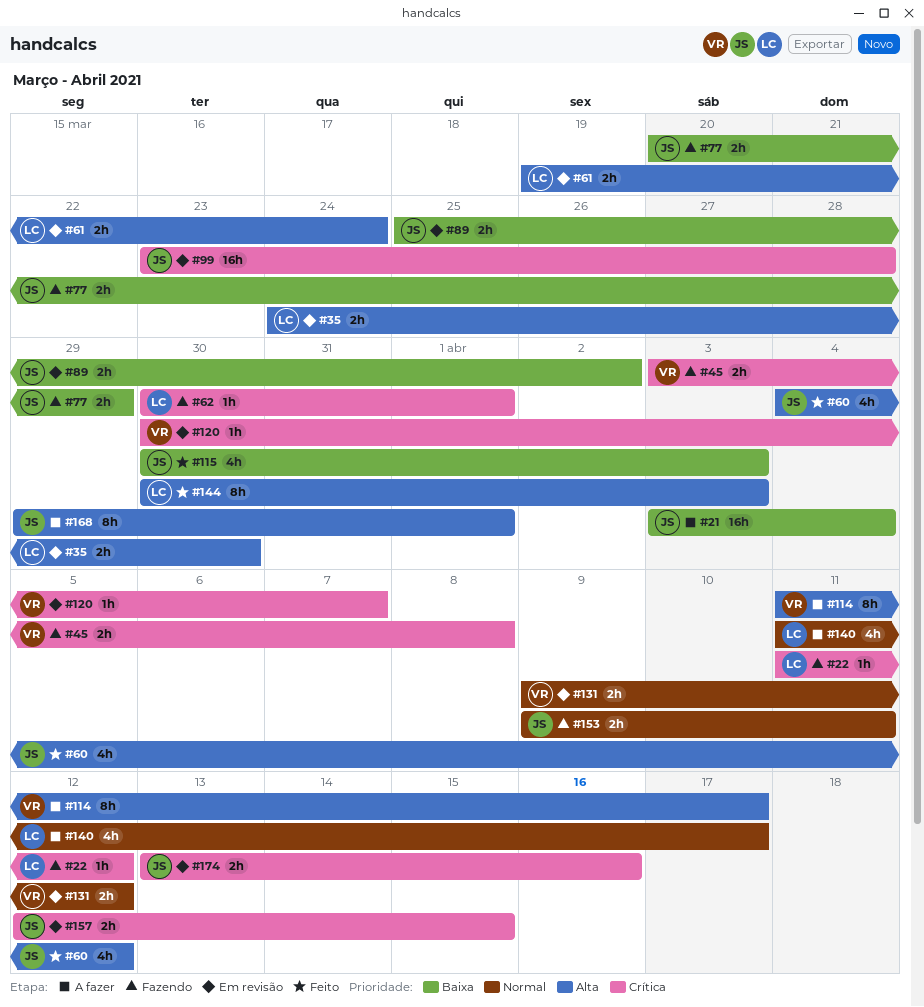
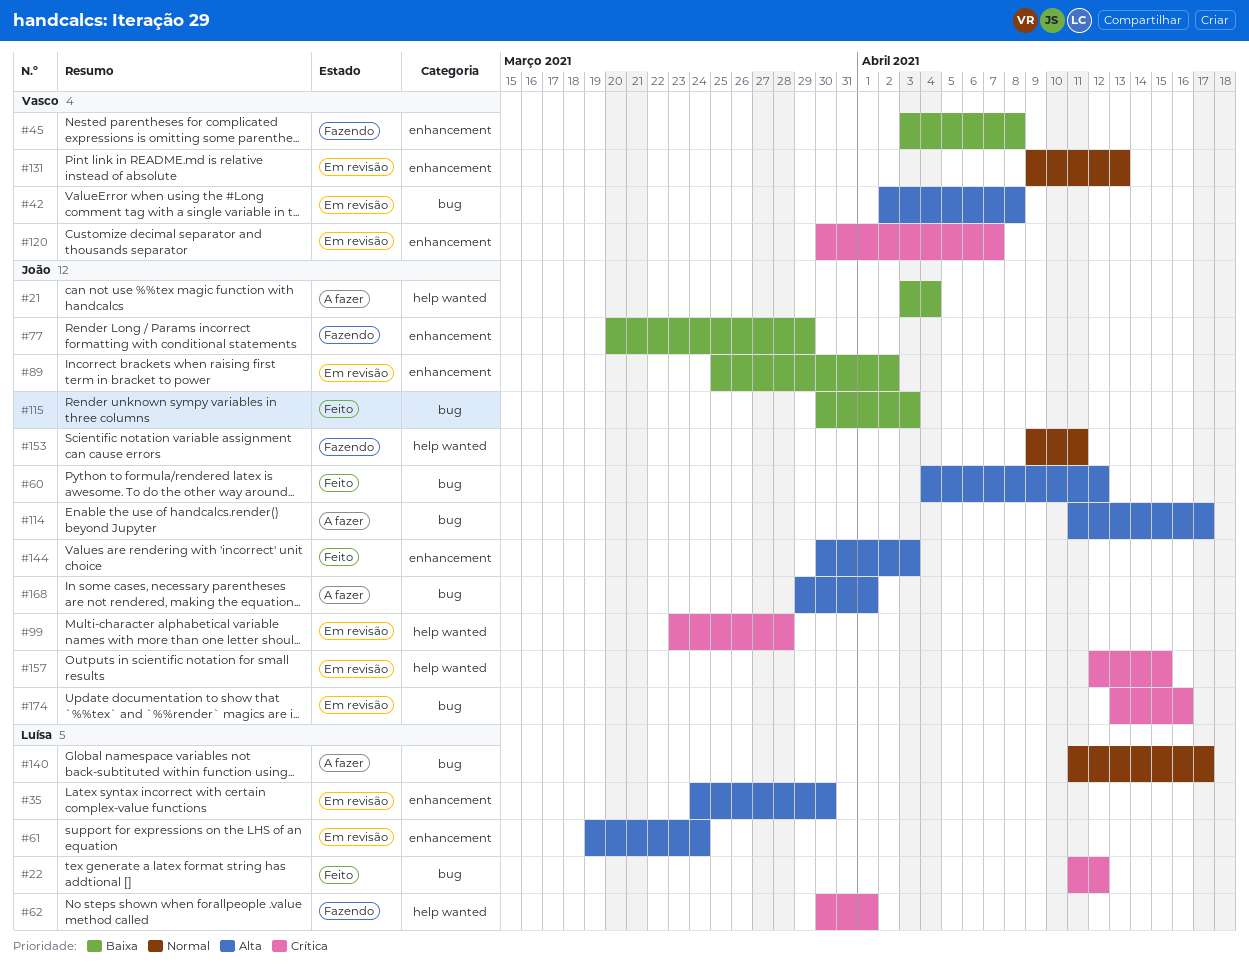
#22, status: Fazendo -> Feito
#42: none -> present
#45, priority: Crítica -> Baixa
#114, owner: Vasco -> João
#131, due: Apr 12 -> Apr 13
#144, owner: Luísa -> João

